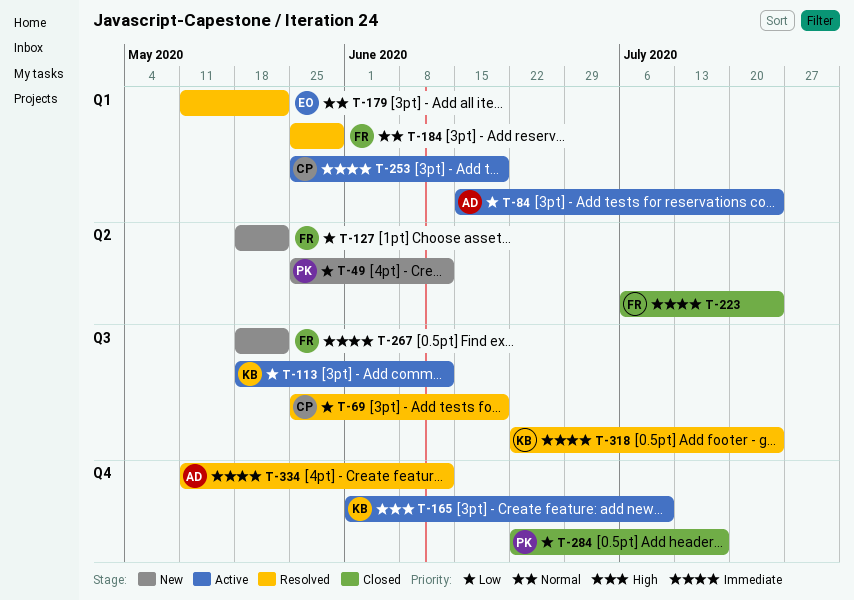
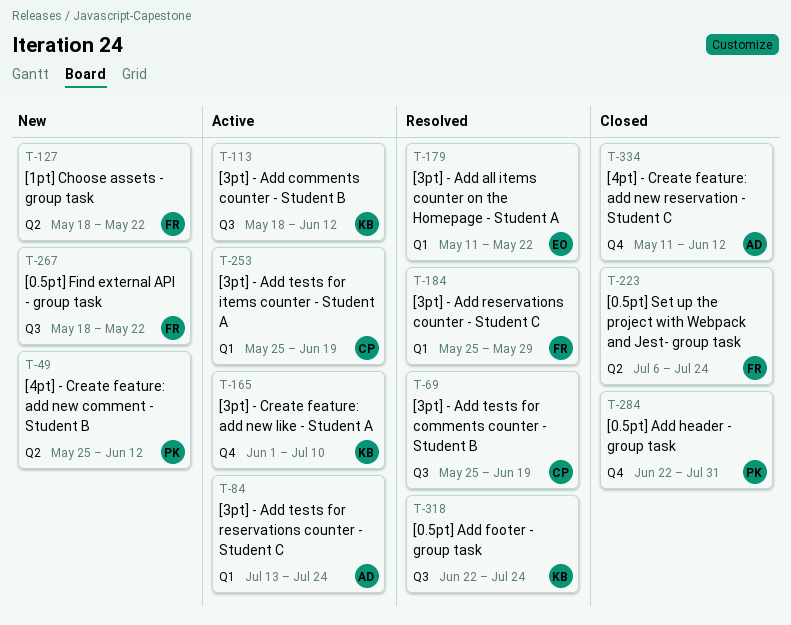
T-84, start: Jun 15 -> Jul 13
T-284, due: Jul 17 -> Jul 31
T-334, status: Resolved -> Closed

